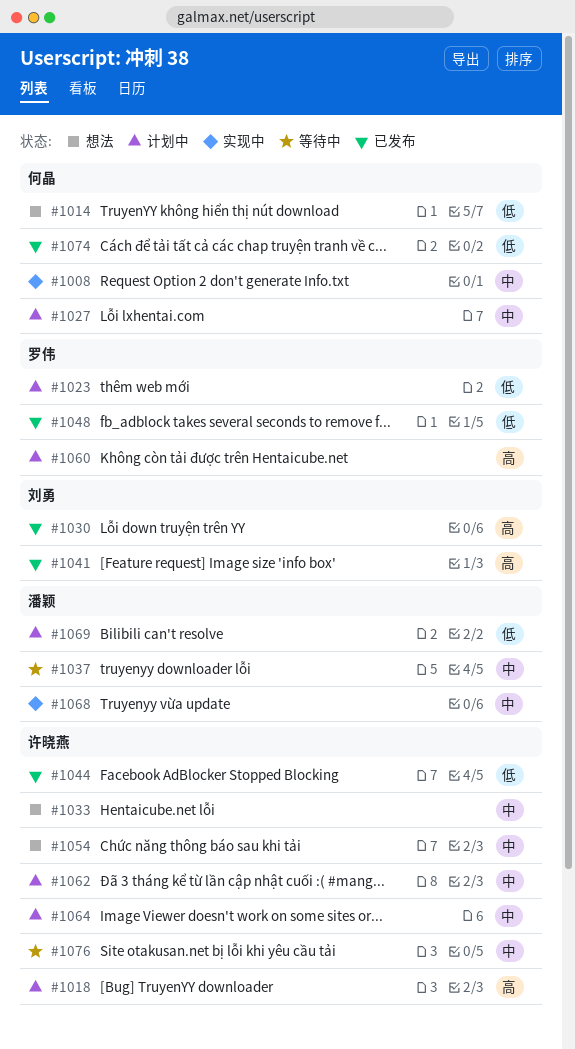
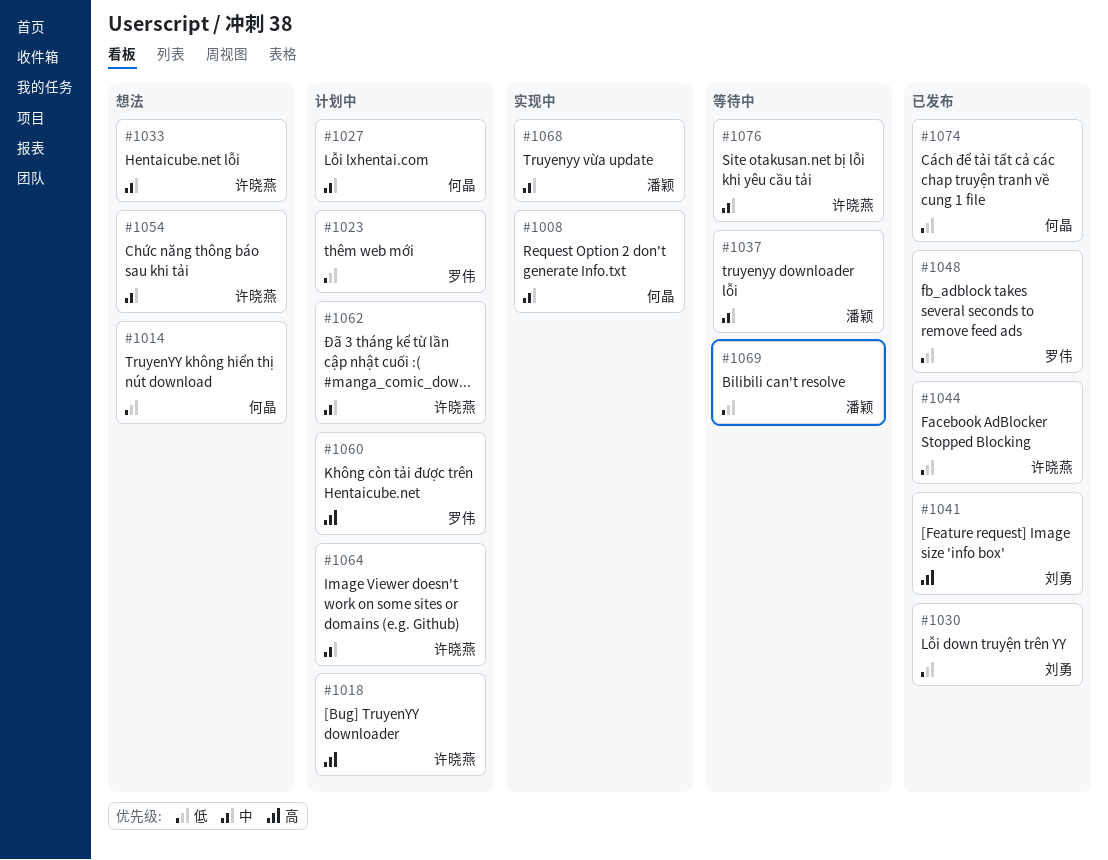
#1030, priority: 高 -> 低
#1069, status: 计划中 -> 等待中

